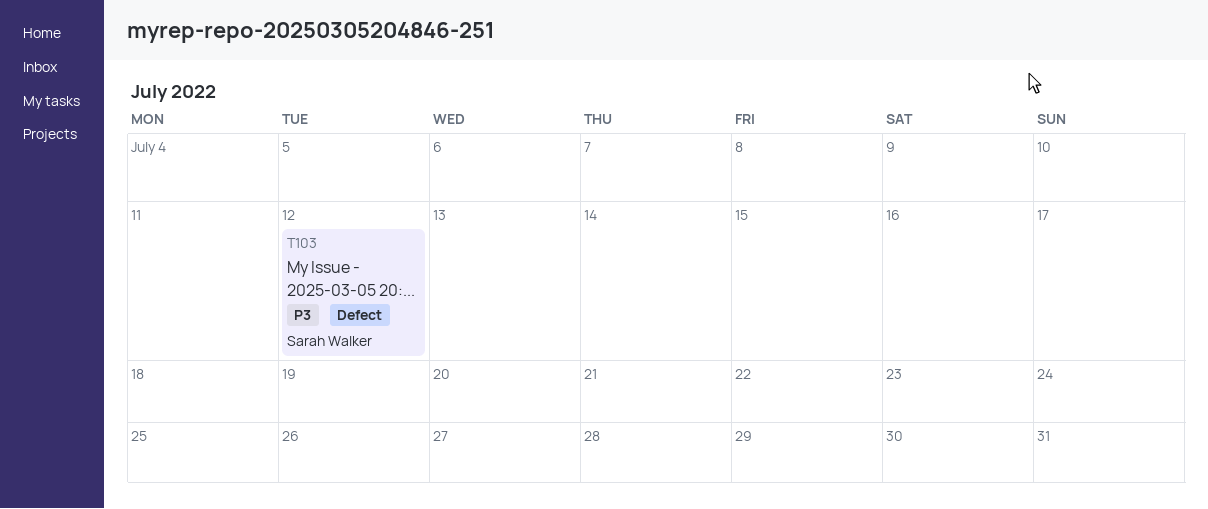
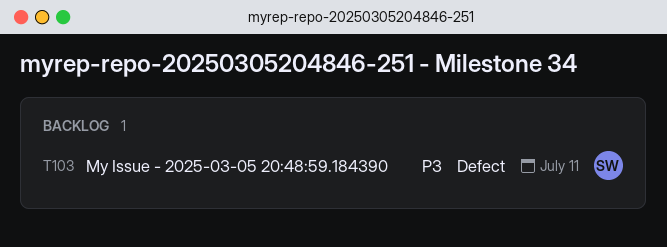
T103, due: Jul 12 -> Jul 11

